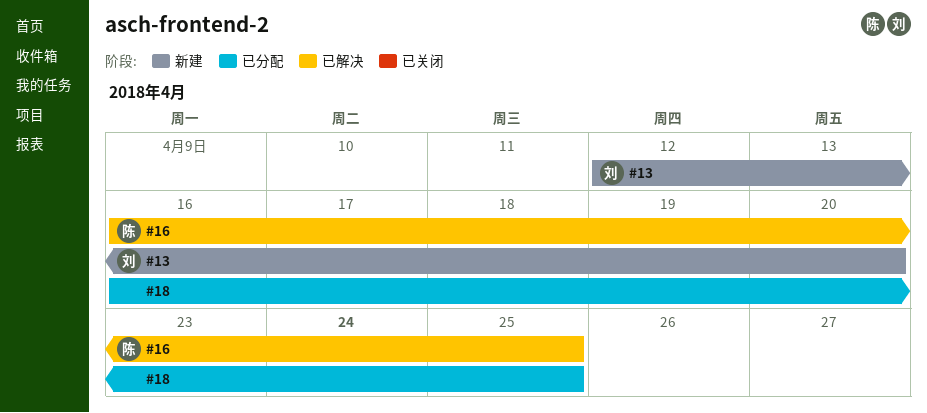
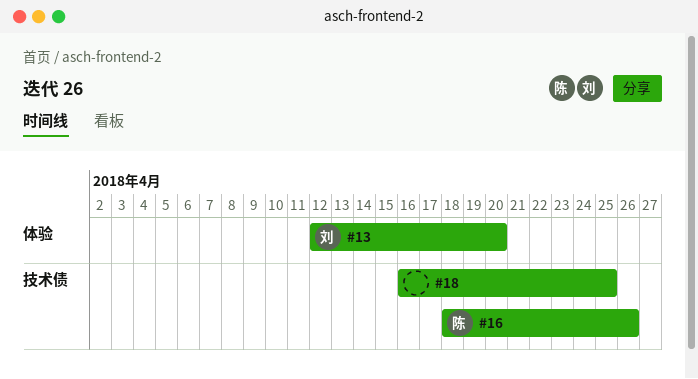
#16, start: Apr 16 -> Apr 18
#16, due: Apr 25 -> Apr 26

